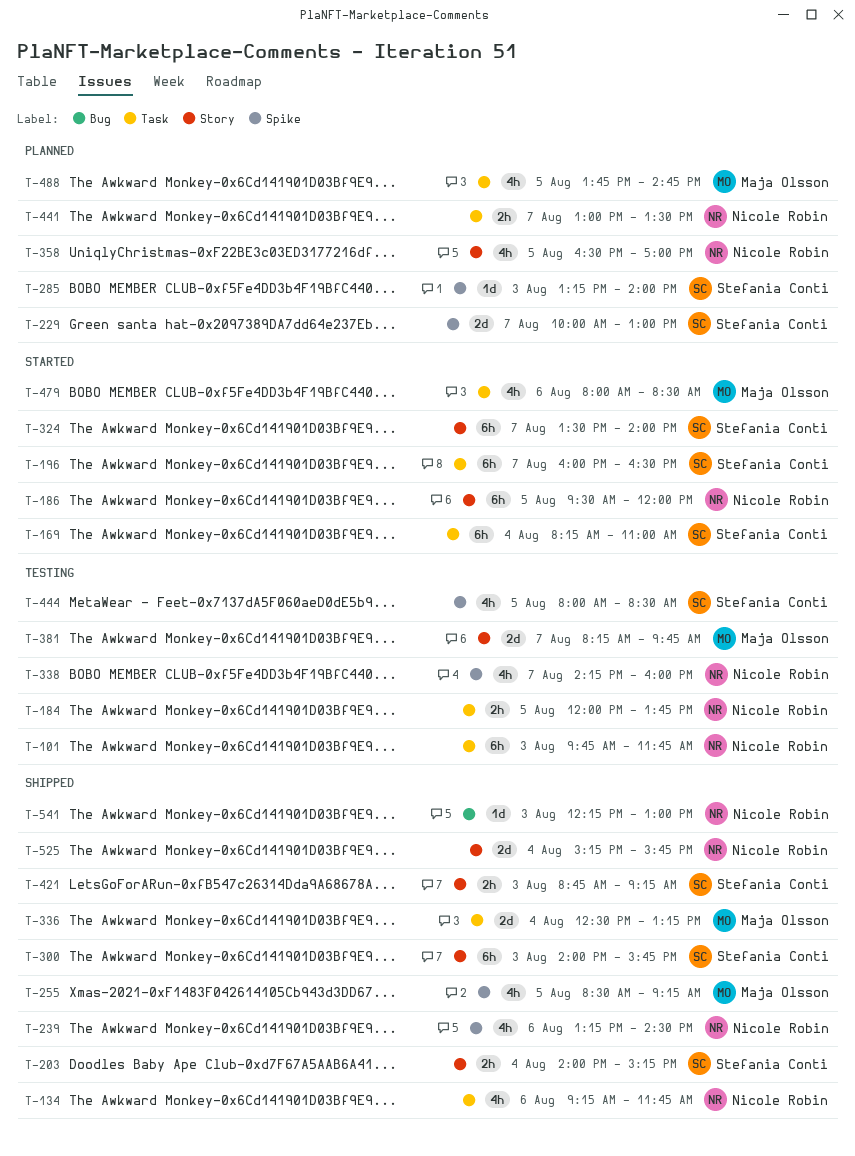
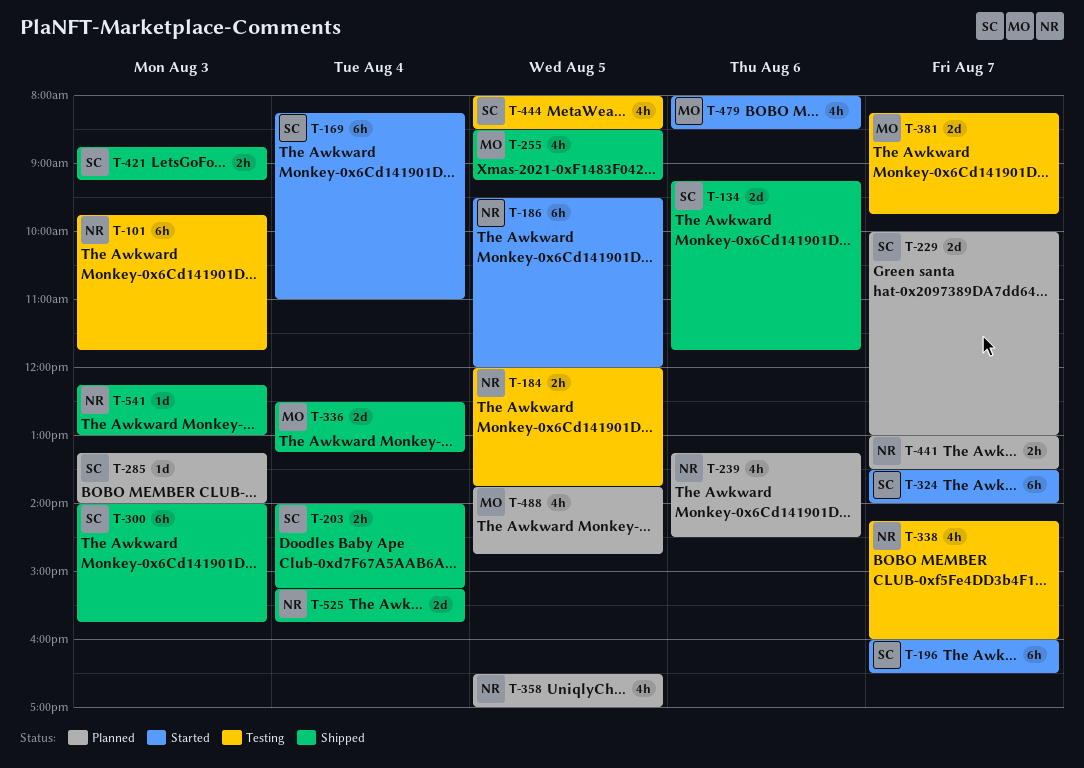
T-134, owner: Nicole Robin -> Stefania Conti
T-134, estimate: 4h -> 2d
T-239, status: Shipped -> Planned

